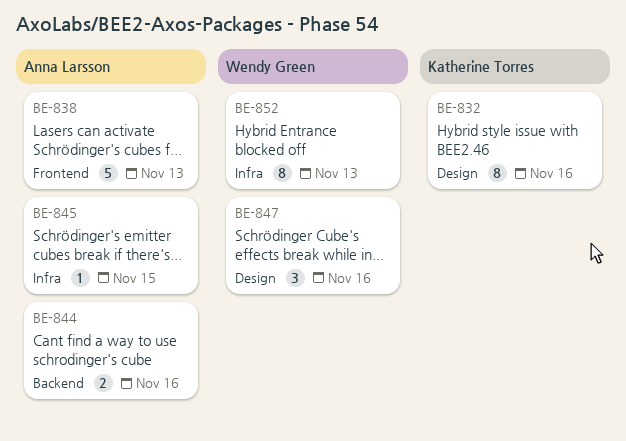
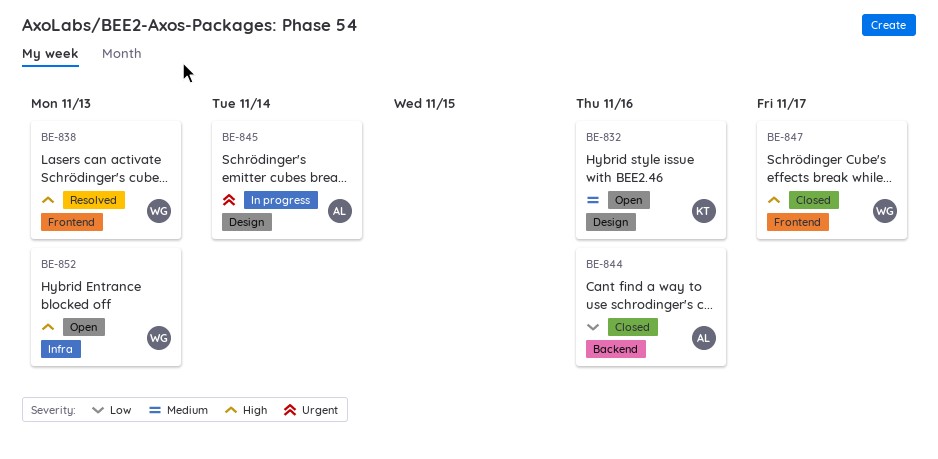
BE-838, owner: Anna Larsson -> Wendy Green
BE-845, label: Infra -> Design
BE-845, due: Nov 15 -> Nov 14
BE-847, label: Design -> Frontend
BE-847, due: Nov 16 -> Nov 17

